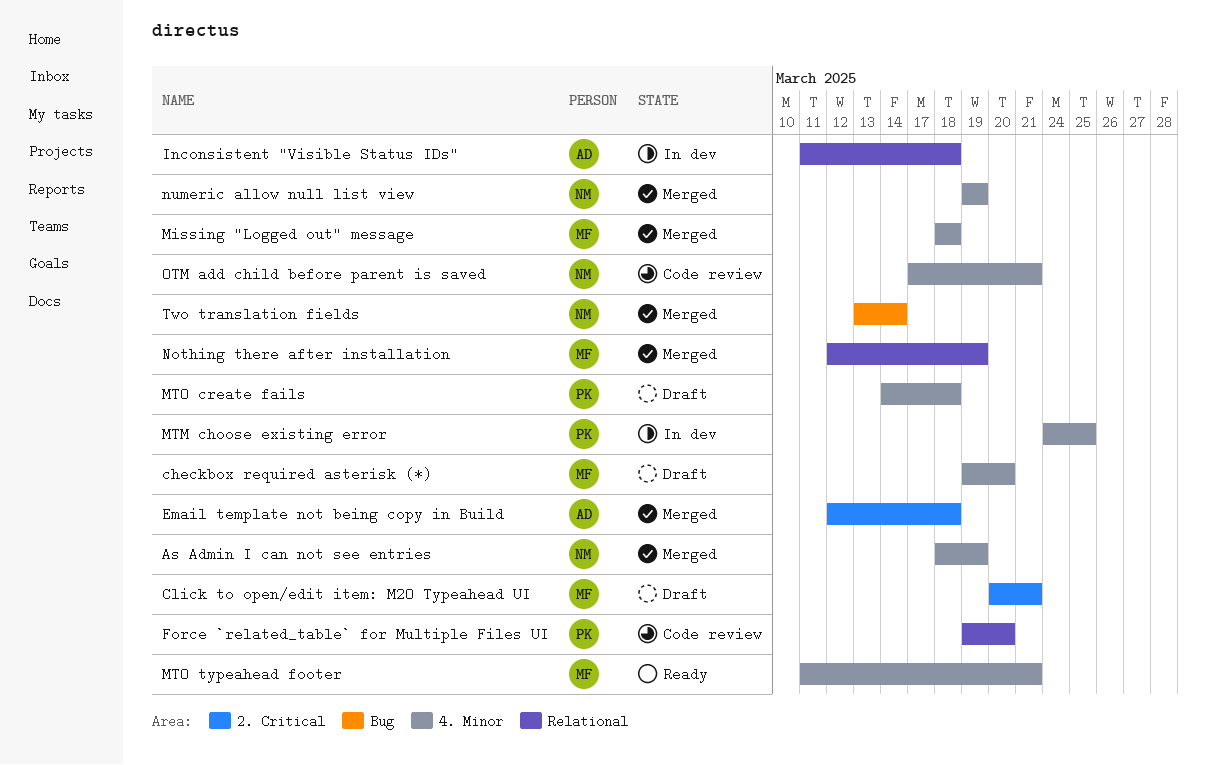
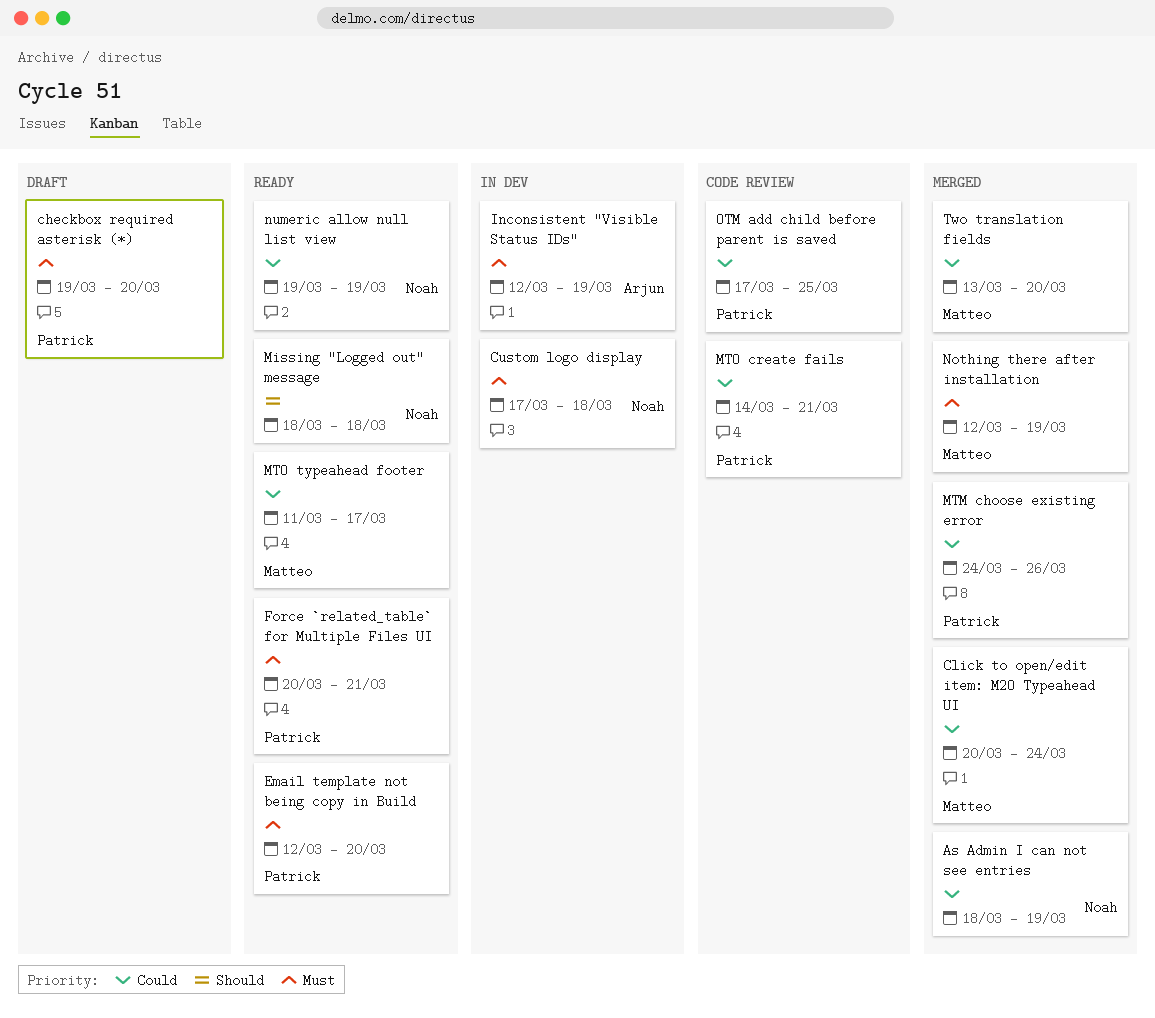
checkbox required asterisk (*), owner: Matteo -> Patrick
Click to open/edit item: M2O Typeahead UI, status: Draft -> Merged
Click to open/edit item: M2O Typeahead UI, due: Mar 21 -> Mar 24
Custom logo display: none -> present
Email template not being copy in Build, status: Merged -> Ready
Email template not being copy in Build, owner: Arjun -> Patrick
Email template not being copy in Build, due: Mar 18 -> Mar 20
Force `related_table` for Multiple Files UI, status: Code review -> Ready
Force `related_table` for Multiple Files UI, start: Mar 19 -> Mar 20
Force `related_table` for Multiple Files UI, due: Mar 20 -> Mar 21
Inconsistent "Visible Status IDs", start: Mar 11 -> Mar 12
Inconsistent "Visible Status IDs", due: Mar 18 -> Mar 19
Missing "Logged out" message, status: Merged -> Ready
Missing "Logged out" message, owner: Matteo -> Noah
MTM choose existing error, status: In dev -> Merged
MTM choose existing error, due: Mar 25 -> Mar 26
MTO create fails, status: Draft -> Code review
MTO create fails, due: Mar 18 -> Mar 21
MTO typeahead footer, due: Mar 21 -> Mar 17
numeric allow null list view, status: Merged -> Ready
OTM add child before parent is saved, owner: Noah -> Patrick
OTM add child before parent is saved, due: Mar 21 -> Mar 25
Two translation fields, owner: Noah -> Matteo
Two translation fields, due: Mar 14 -> Mar 20

